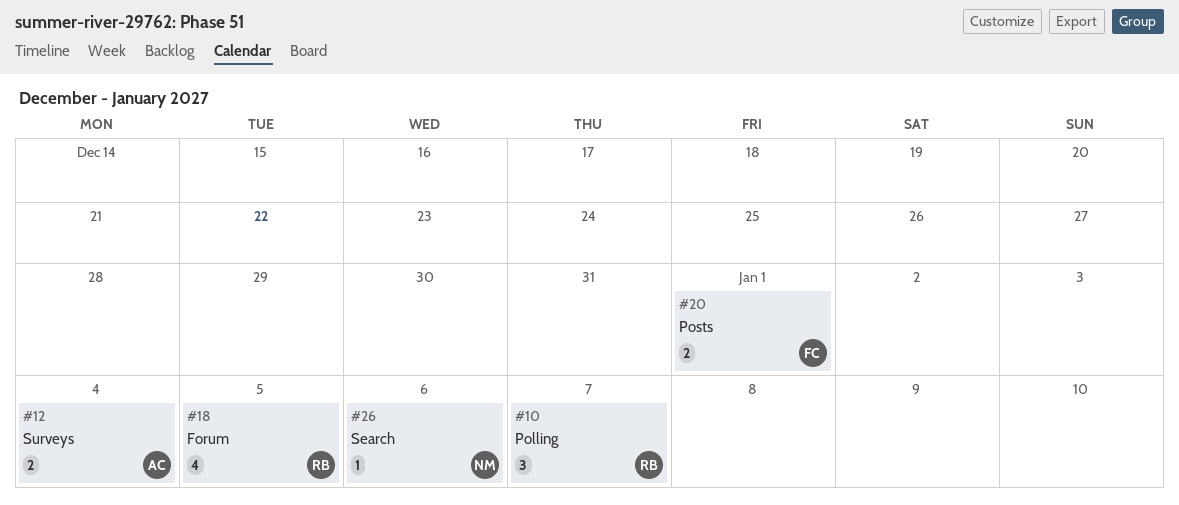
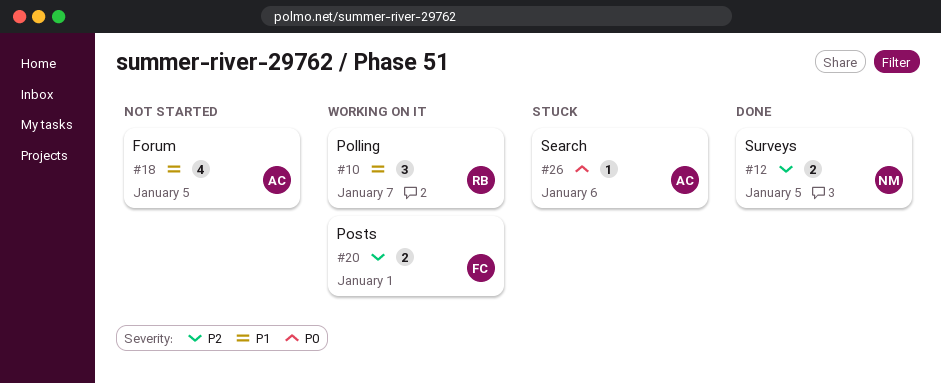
#12, owner: AC -> NM
#12, due: Jan 4 -> Jan 5
#18, owner: RB -> AC
#26, owner: NM -> AC

